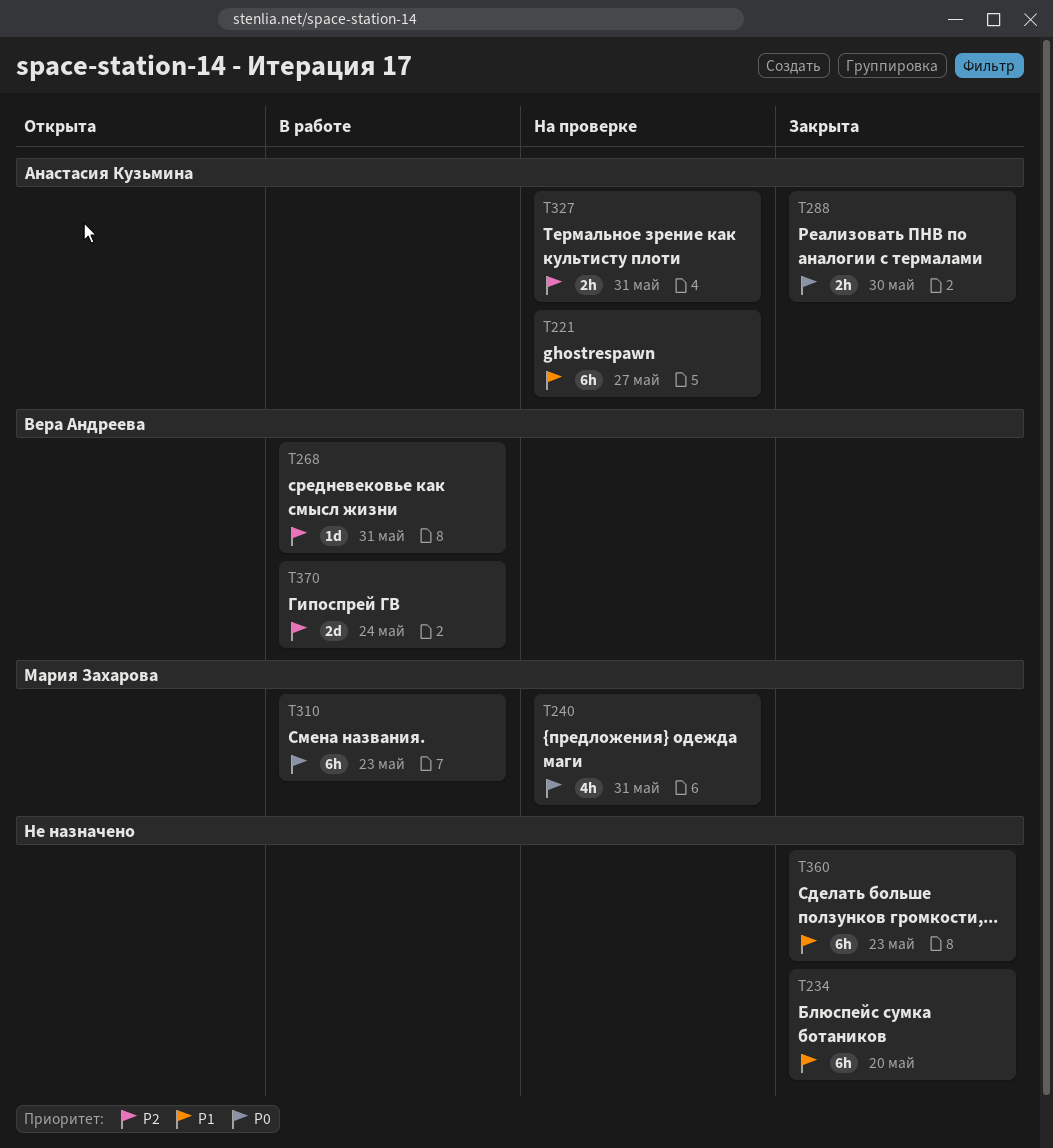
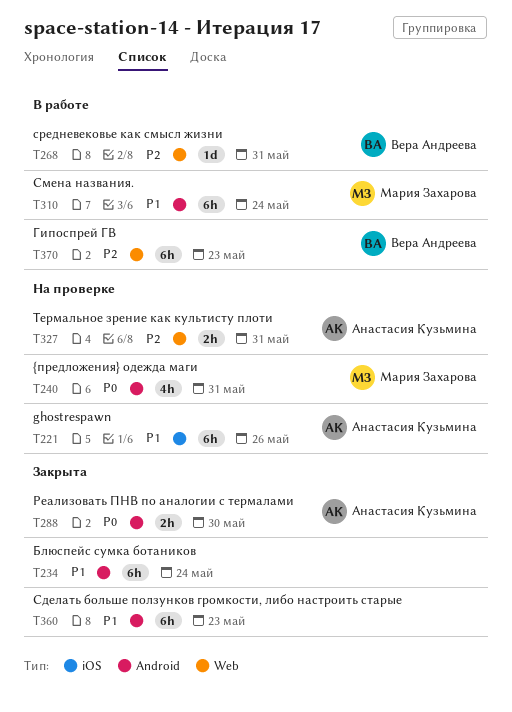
T221, due: May 27 -> May 26
T234, due: May 20 -> May 24
T310, priority: P0 -> P1
T310, due: May 23 -> May 24
T370, estimate: 2d -> 6h
T370, due: May 24 -> May 23

